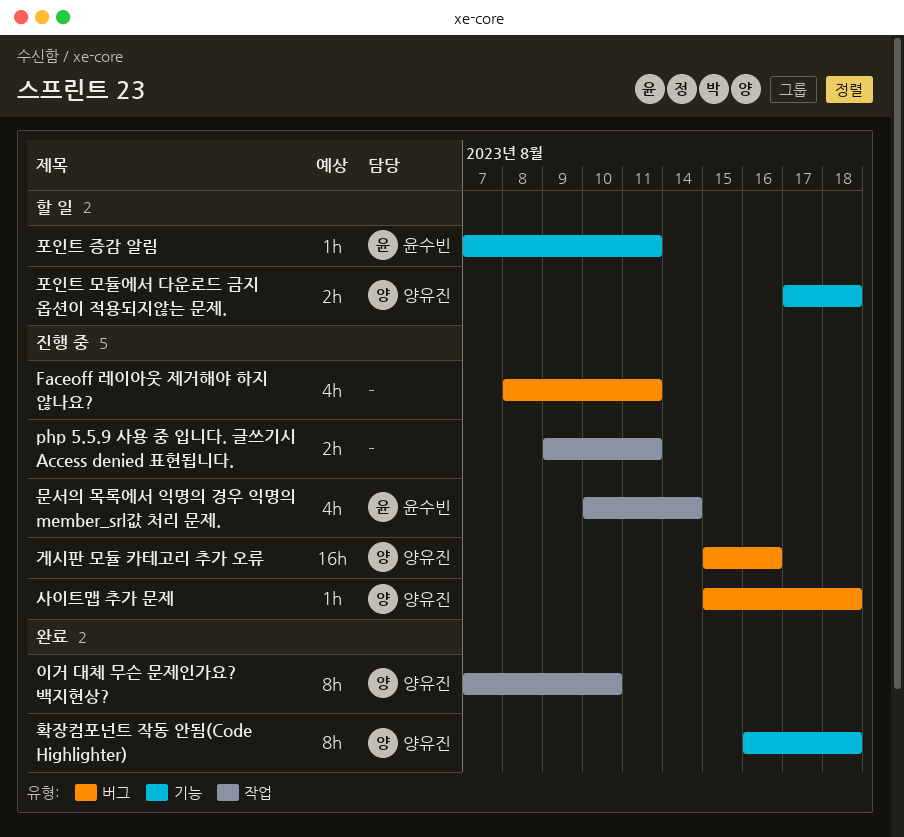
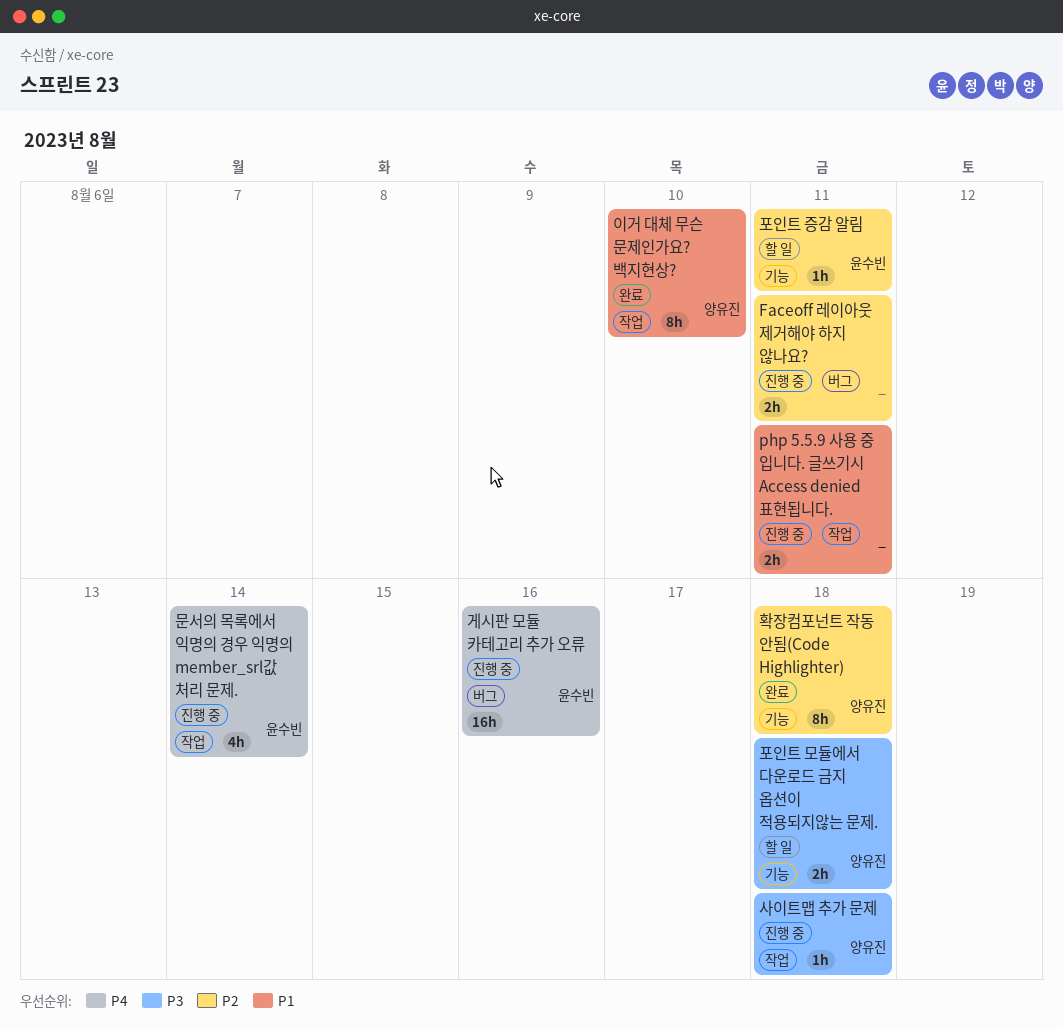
Faceoff 레이아웃 제거해야 하지 않나요?, estimate: 4h -> 2h
게시판 모듈 카테고리 추가 오류, owner: 양유진 -> 윤수빈
사이트맵 추가 문제, label: 버그 -> 작업

